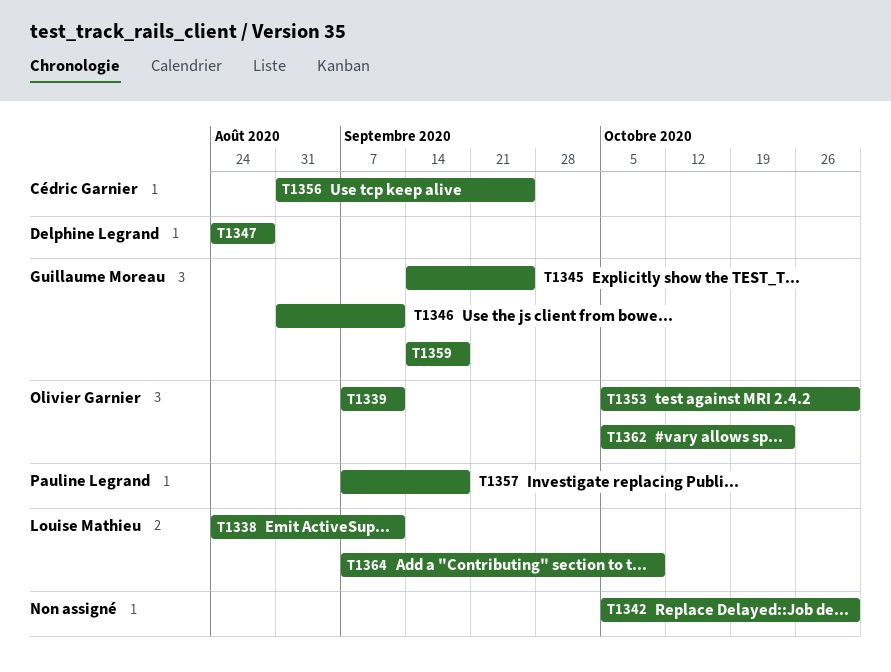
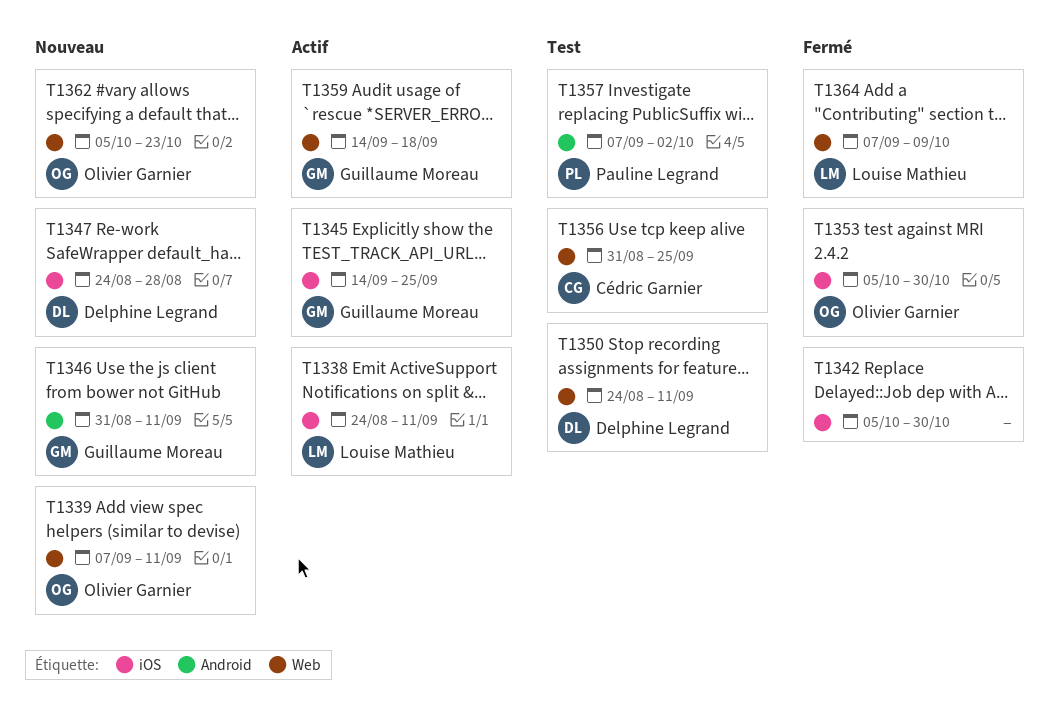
T1350: none -> present
T1357, due: Sep 18 -> Oct 2

